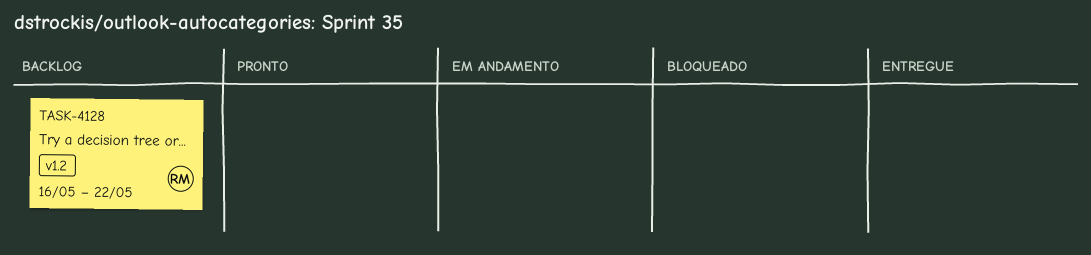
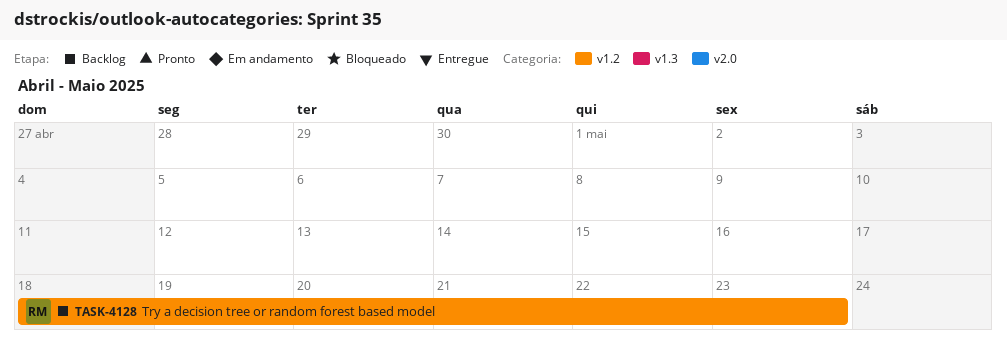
TASK-4128, start: May 16 -> May 18
TASK-4128, due: May 22 -> May 23

